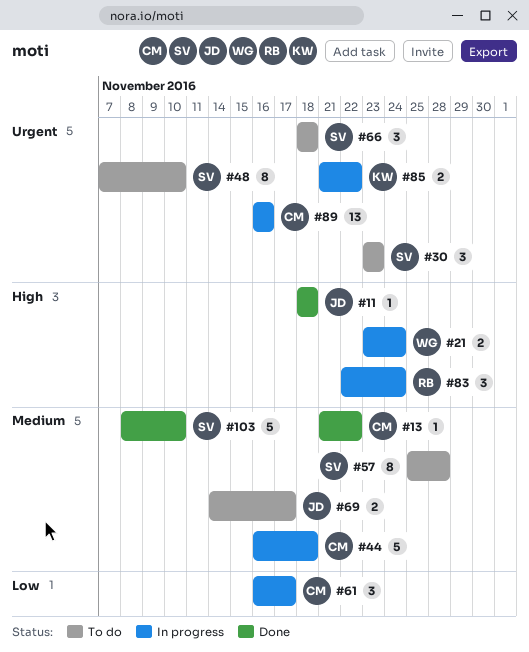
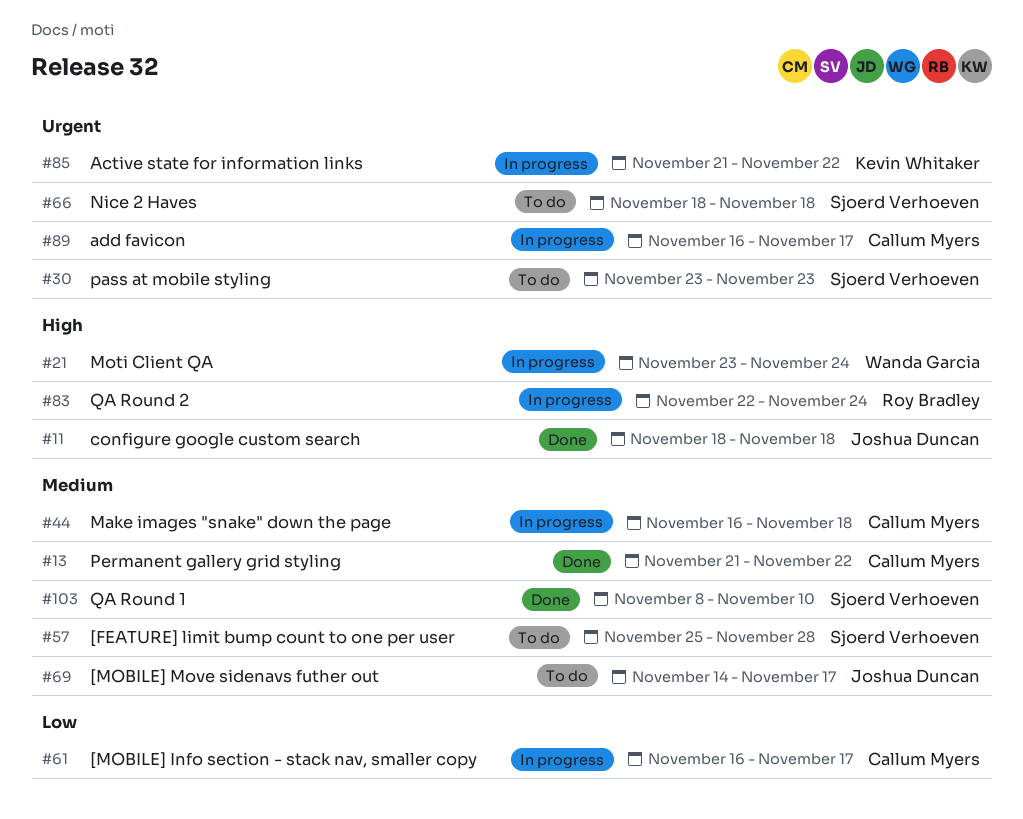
#48: present -> none
#89, due: Nov 16 -> Nov 17

